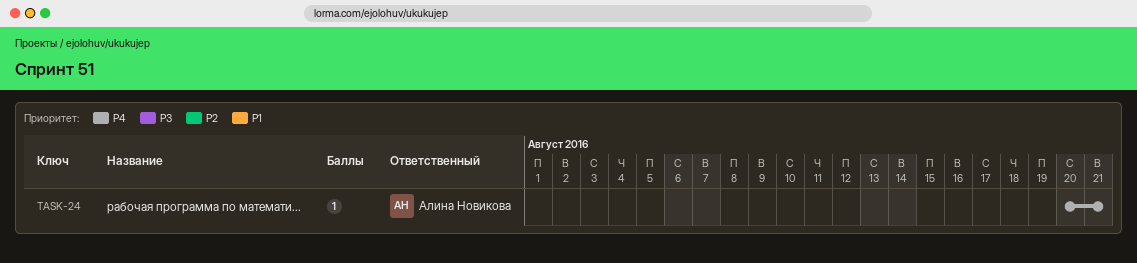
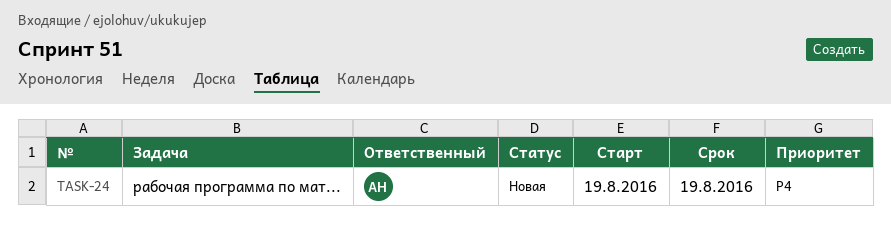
TASK-24, start: Aug 20 -> Aug 19
TASK-24, due: Aug 21 -> Aug 19

